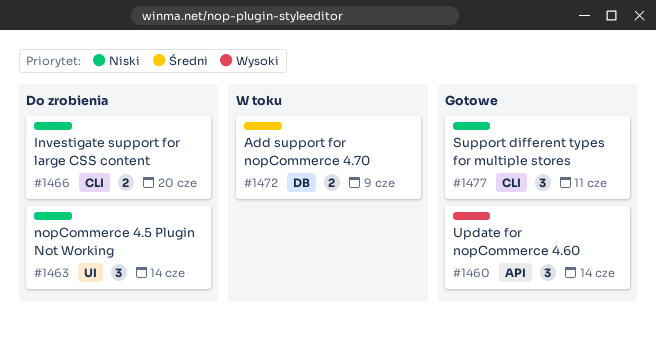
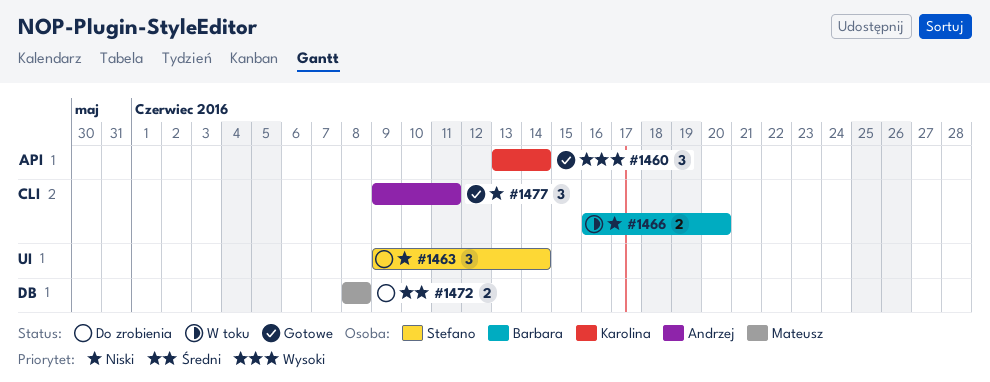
#1466, status: Do zrobienia -> W toku
#1472, status: W toku -> Do zrobienia
#1472, due: Jun 9 -> Jun 8

